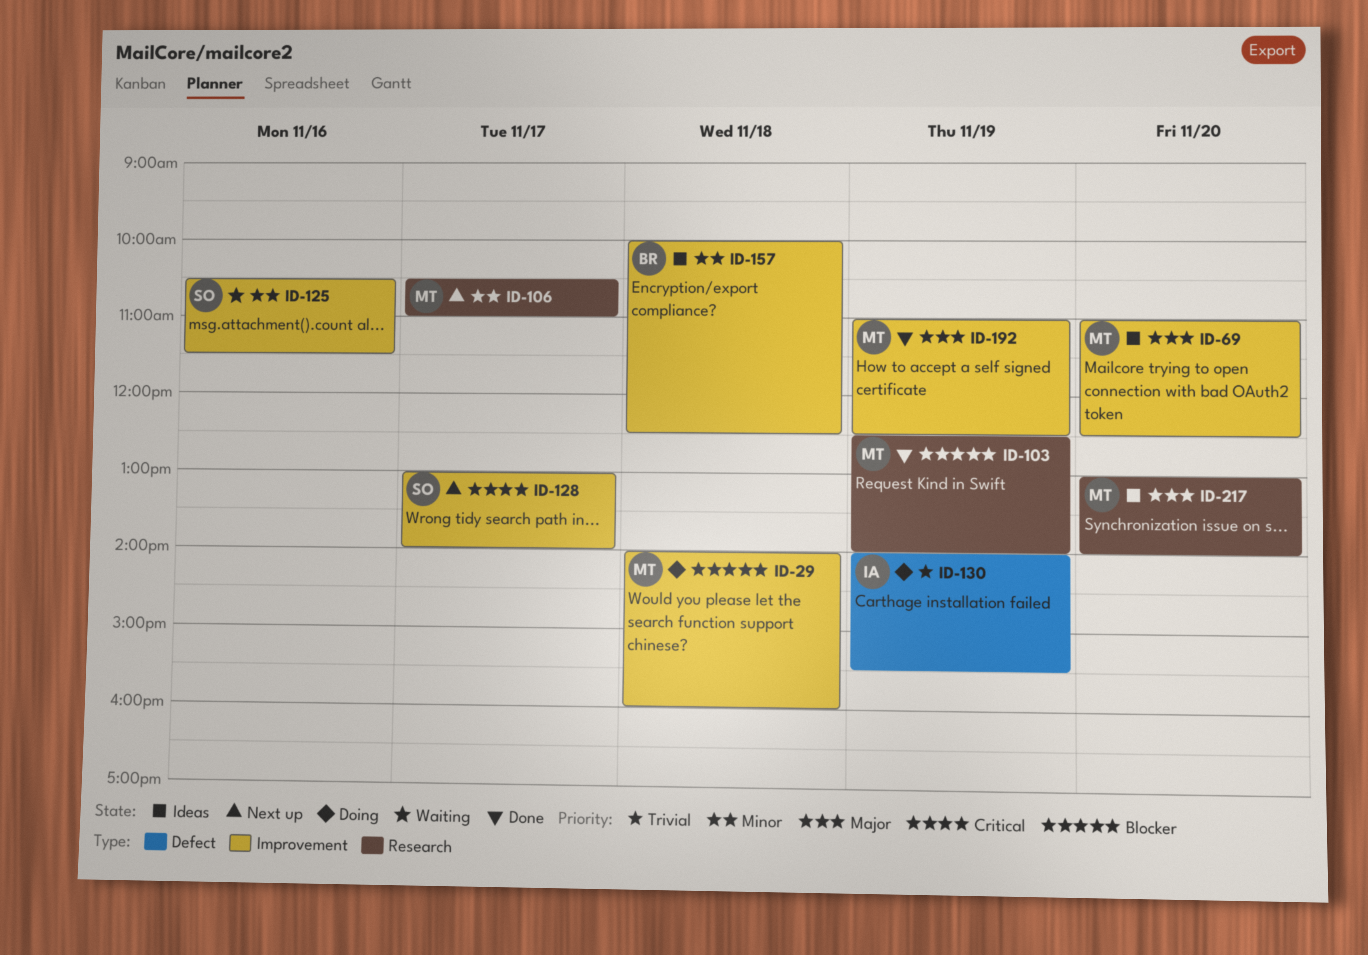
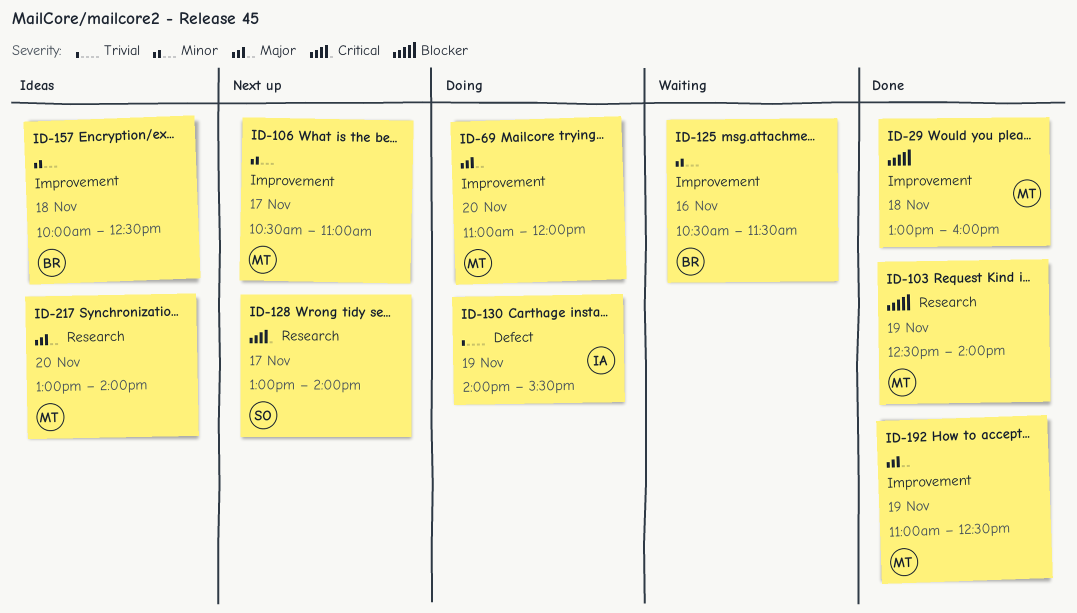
ID-29, status: Doing -> Done
ID-29, begins: 14:00 -> 13:00
ID-69, status: Ideas -> Doing
ID-69, ends: 12:30 -> 12:00
ID-106, label: Research -> Improvement
ID-125, owner: SO -> BR
ID-128, label: Improvement -> Research

